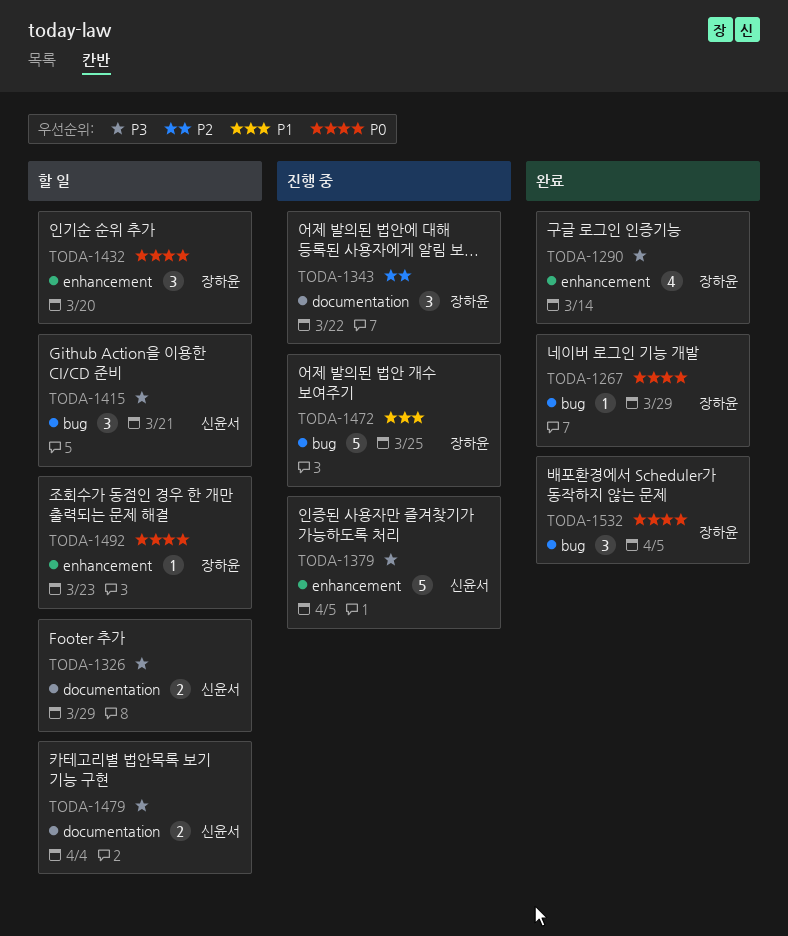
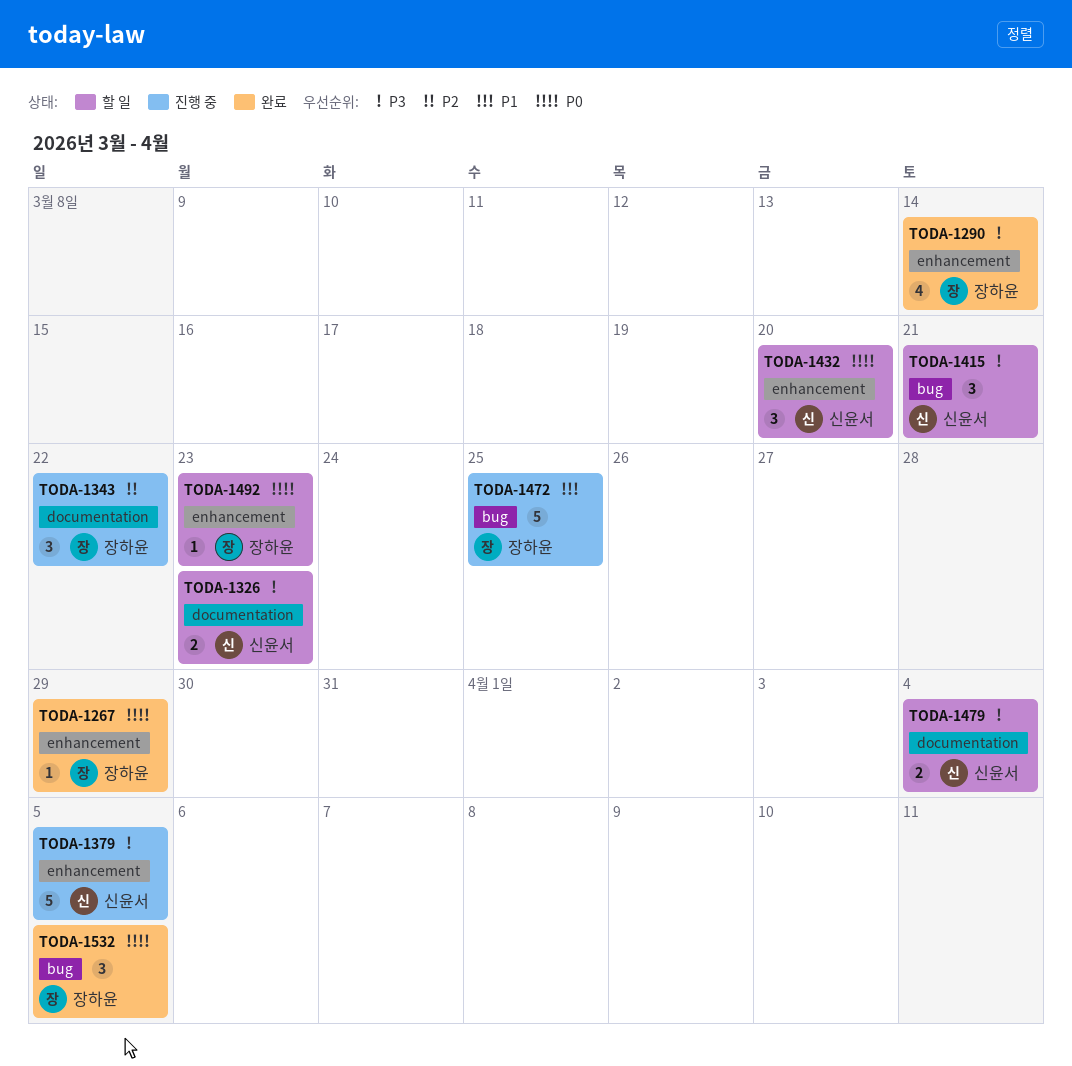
TODA-1267, label: bug -> enhancement
TODA-1326, due: Mar 29 -> Mar 23
TODA-1432, owner: 장하윤 -> 신윤서

